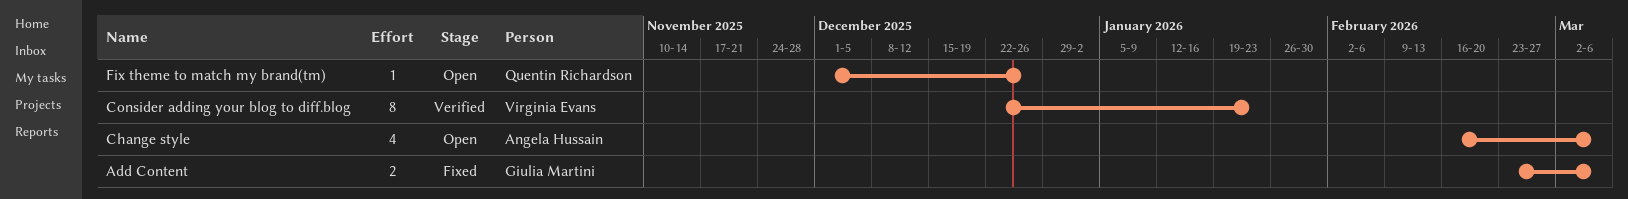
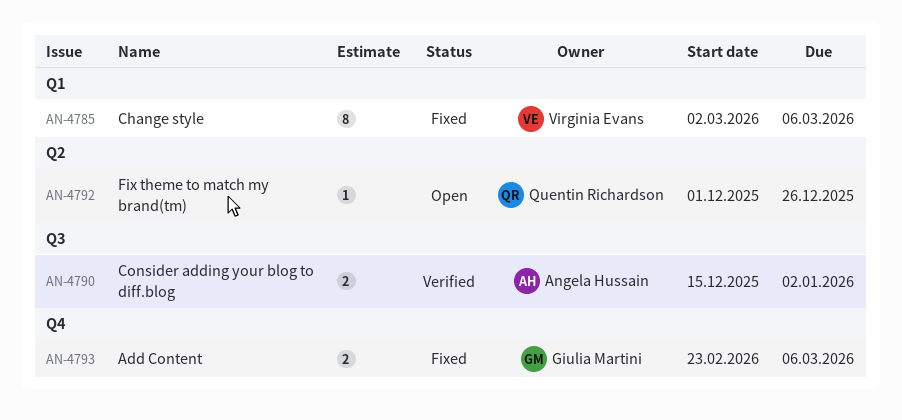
Change style, status: Open -> Fixed
Change style, owner: Angela Hussain -> Virginia Evans
Change style, estimate: 4 -> 8
Change style, start: Feb 16 -> Mar 2
Consider adding your blog to diff.blog, owner: Virginia Evans -> Angela Hussain
Consider adding your blog to diff.blog, estimate: 8 -> 2
Consider adding your blog to diff.blog, start: Dec 22 -> Dec 15
Consider adding your blog to diff.blog, due: Jan 23 -> Jan 2

